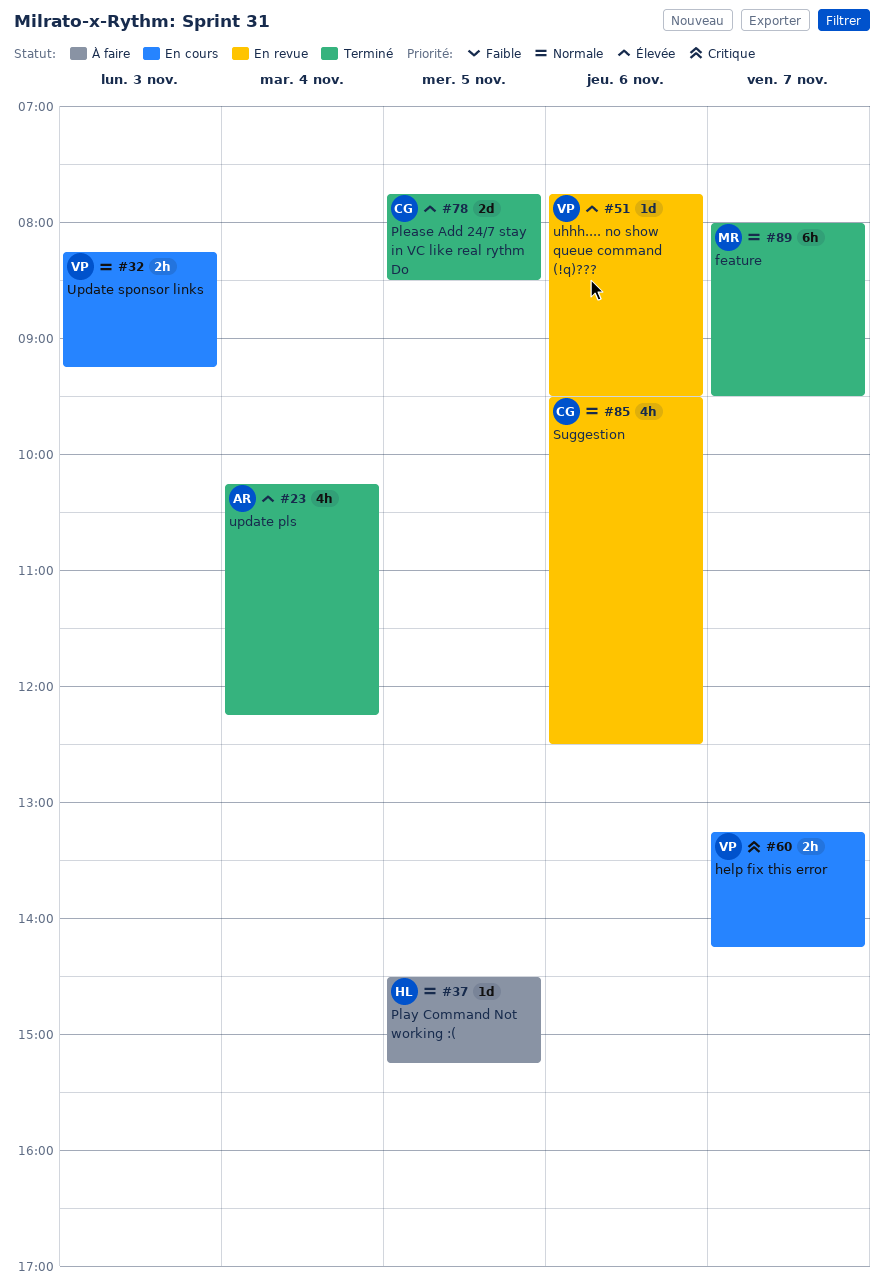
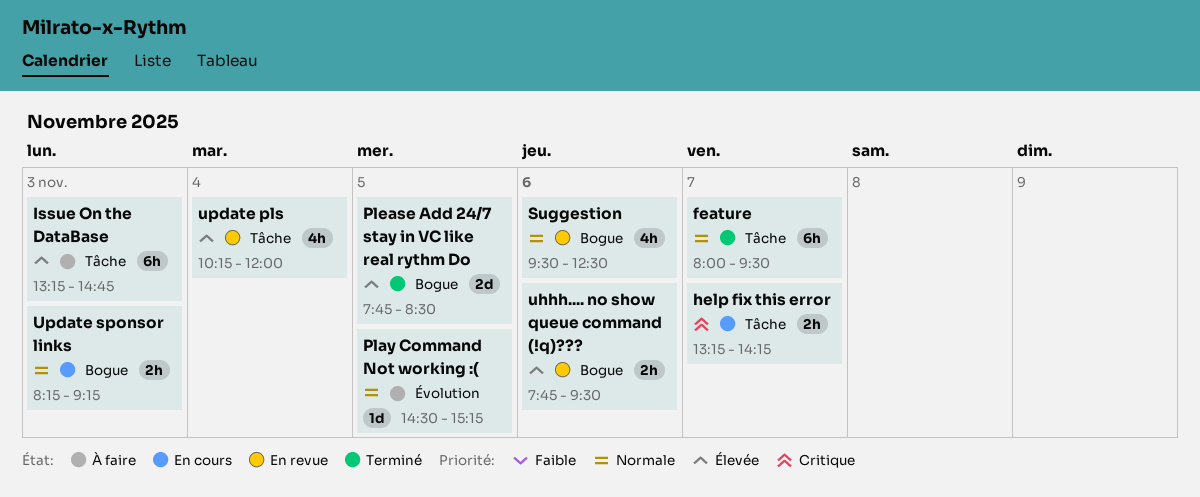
Issue On the DataBase: none -> present
uhhh.... no show queue command (!q)???, estimate: 1d -> 2h
update pls, status: Terminé -> En revue
update pls, ends: 12:15 -> 12:00

